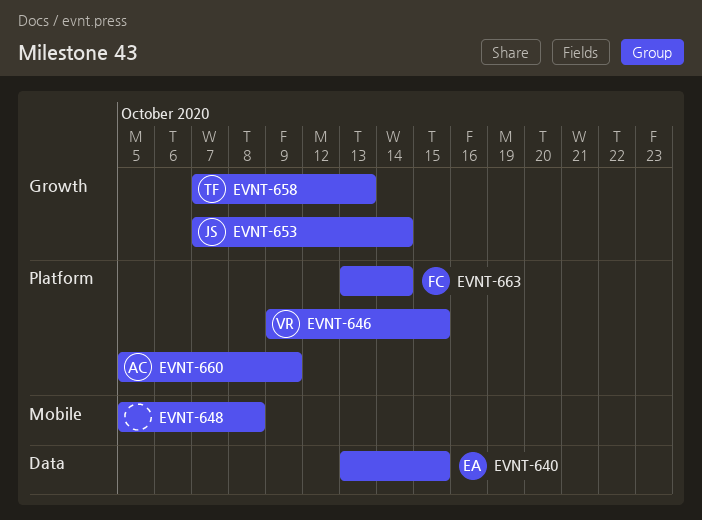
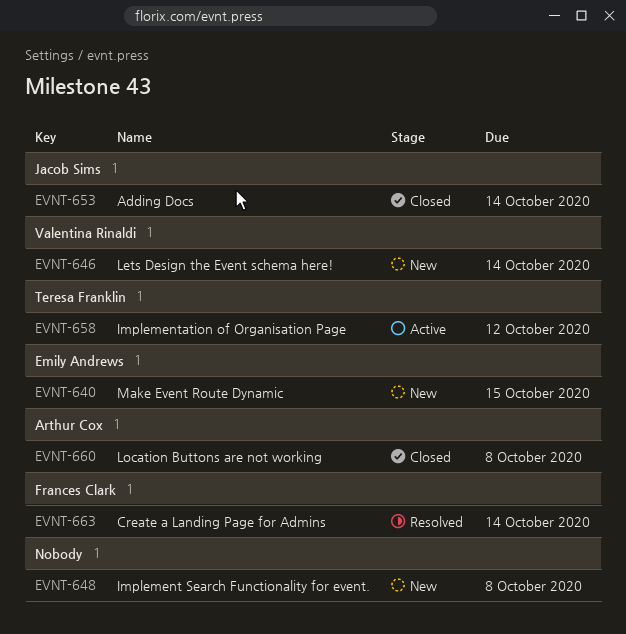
EVNT-646, due: Oct 15 -> Oct 14
EVNT-658, due: Oct 13 -> Oct 12
EVNT-660, due: Oct 9 -> Oct 8

